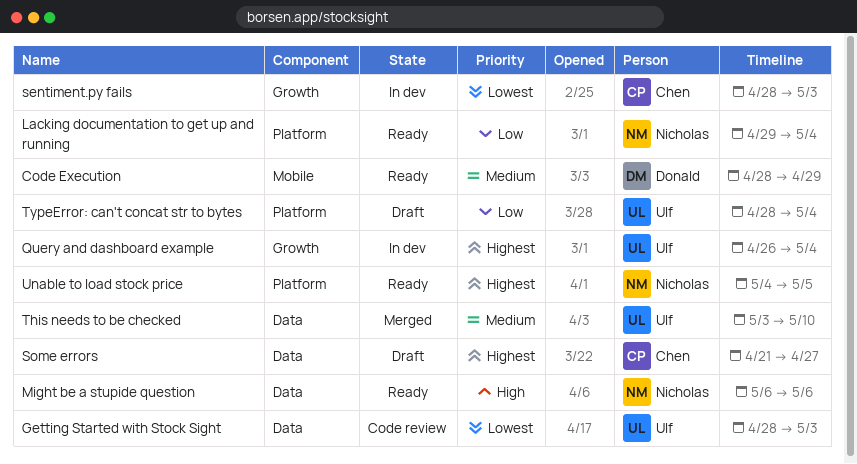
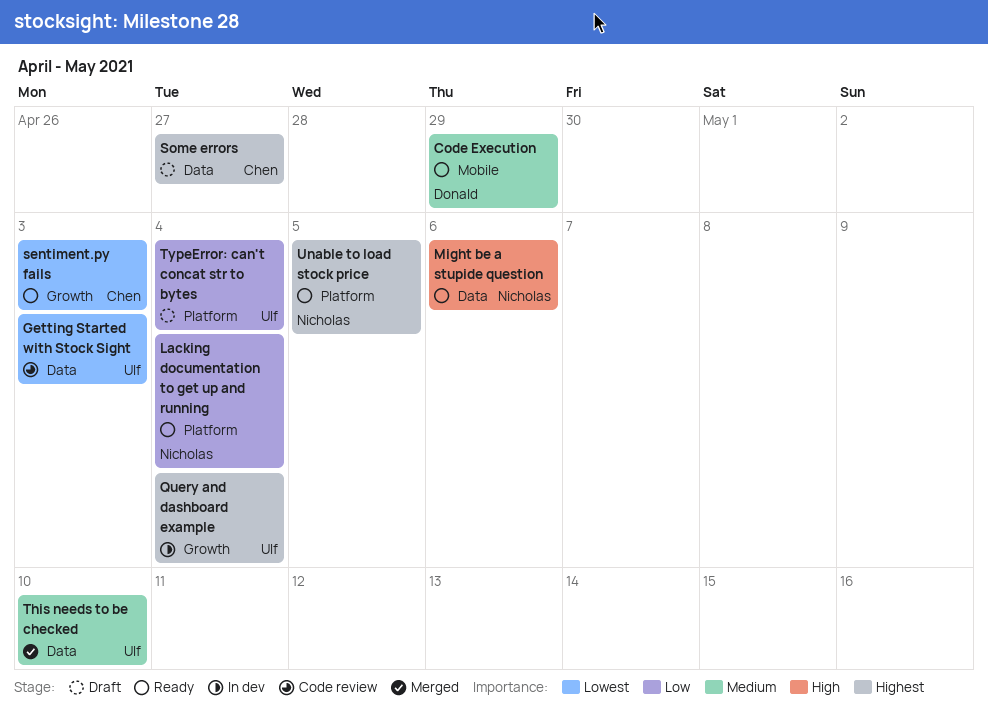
sentiment.py fails, status: In dev -> Ready

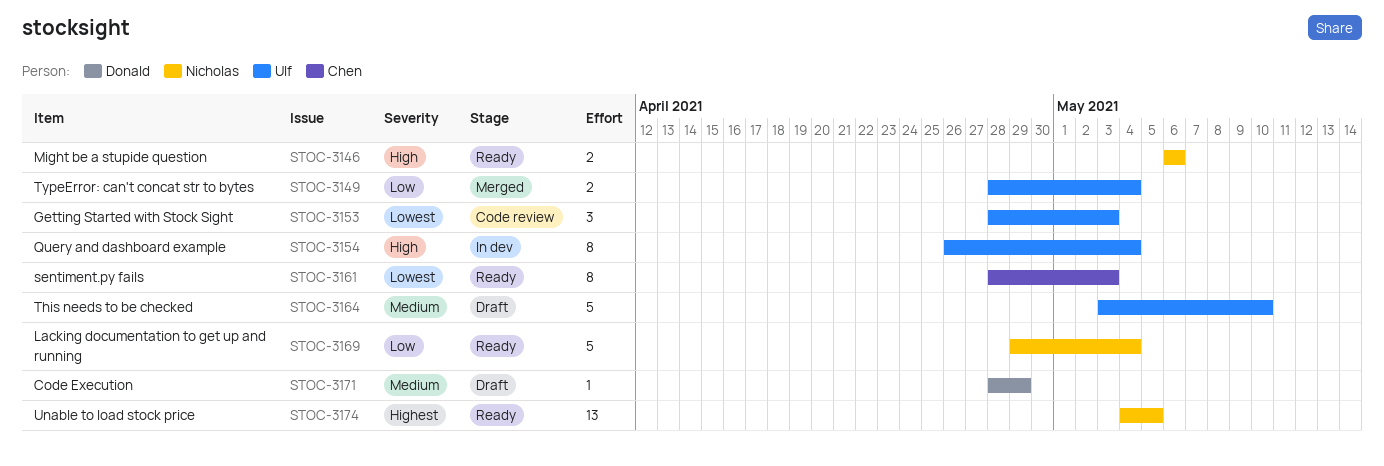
Code Execution, status: Ready -> Draft
Query and dashboard example, priority: Highest -> High
Some errors: present -> none
This needs to be checked, status: Merged -> Draft
TypeError: can't concat str to bytes, status: Draft -> Merged

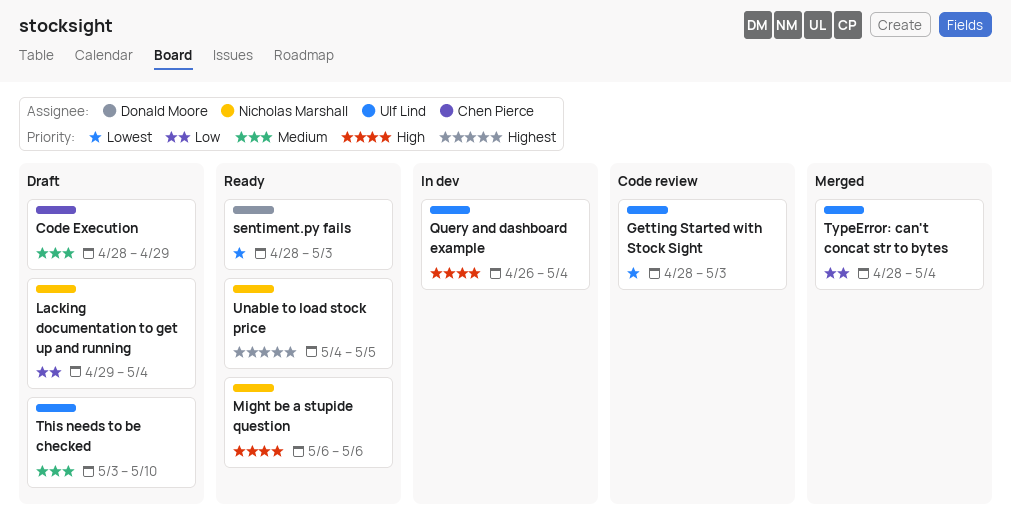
Code Execution, owner: Donald Moore -> Chen Pierce
Lacking documentation to get up and running, status: Ready -> Draft
sentiment.py fails, owner: Chen Pierce -> Donald Moore

